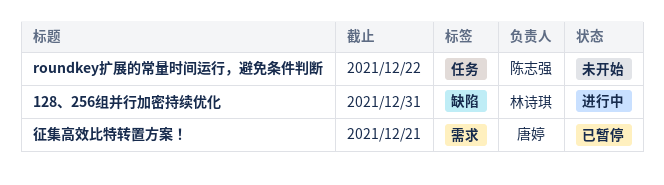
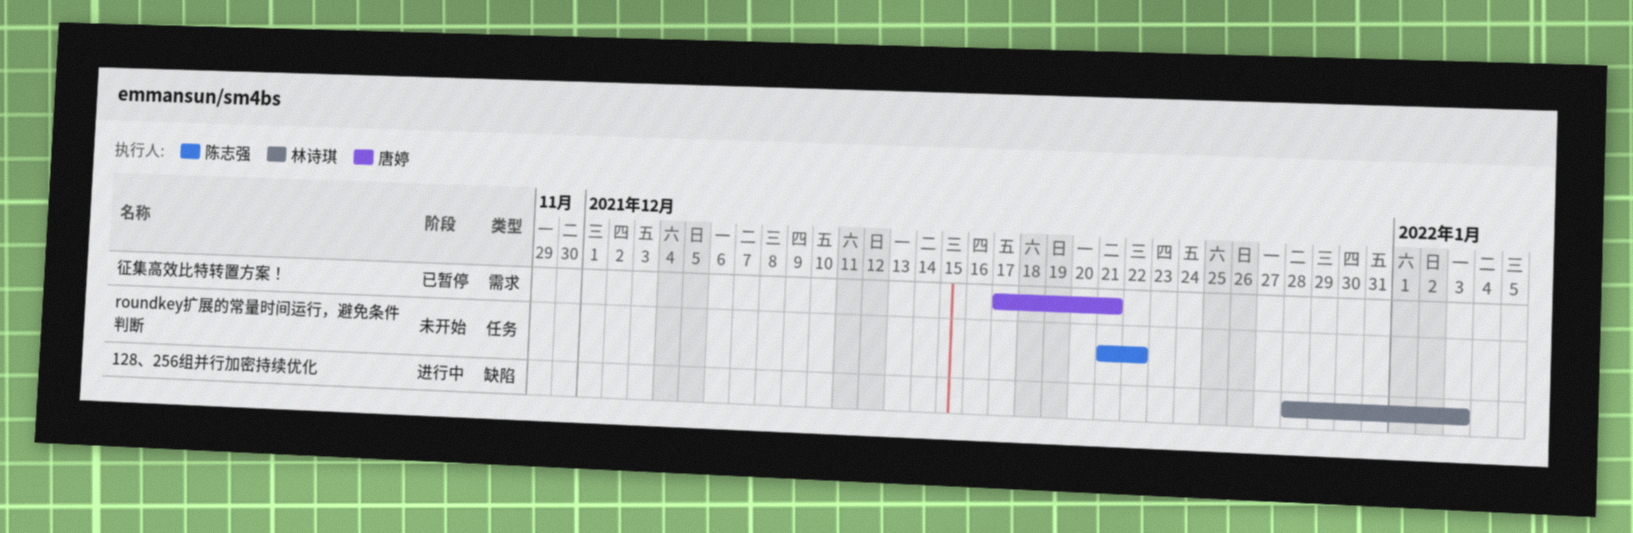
128、256组并行加密持续优化, due: Dec 31 -> Jan 3

